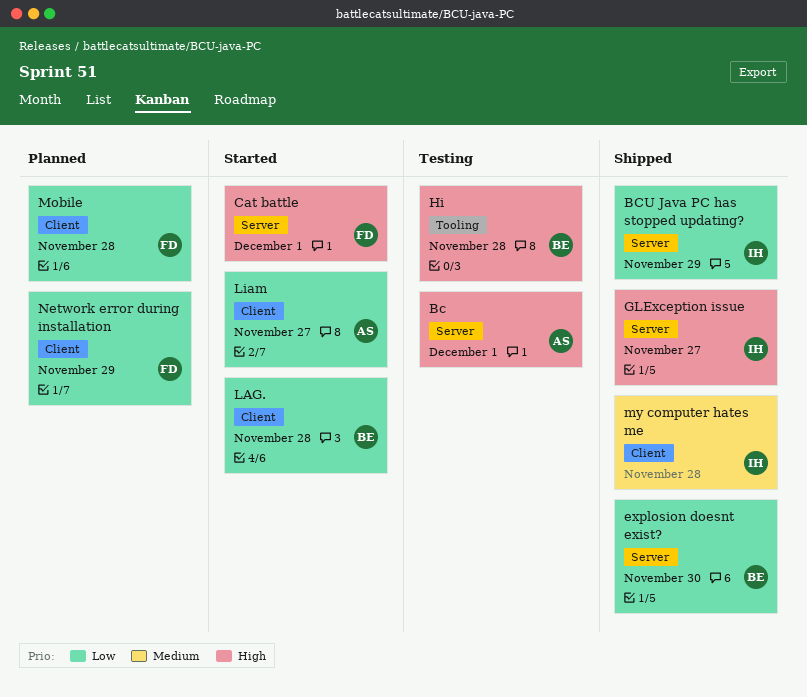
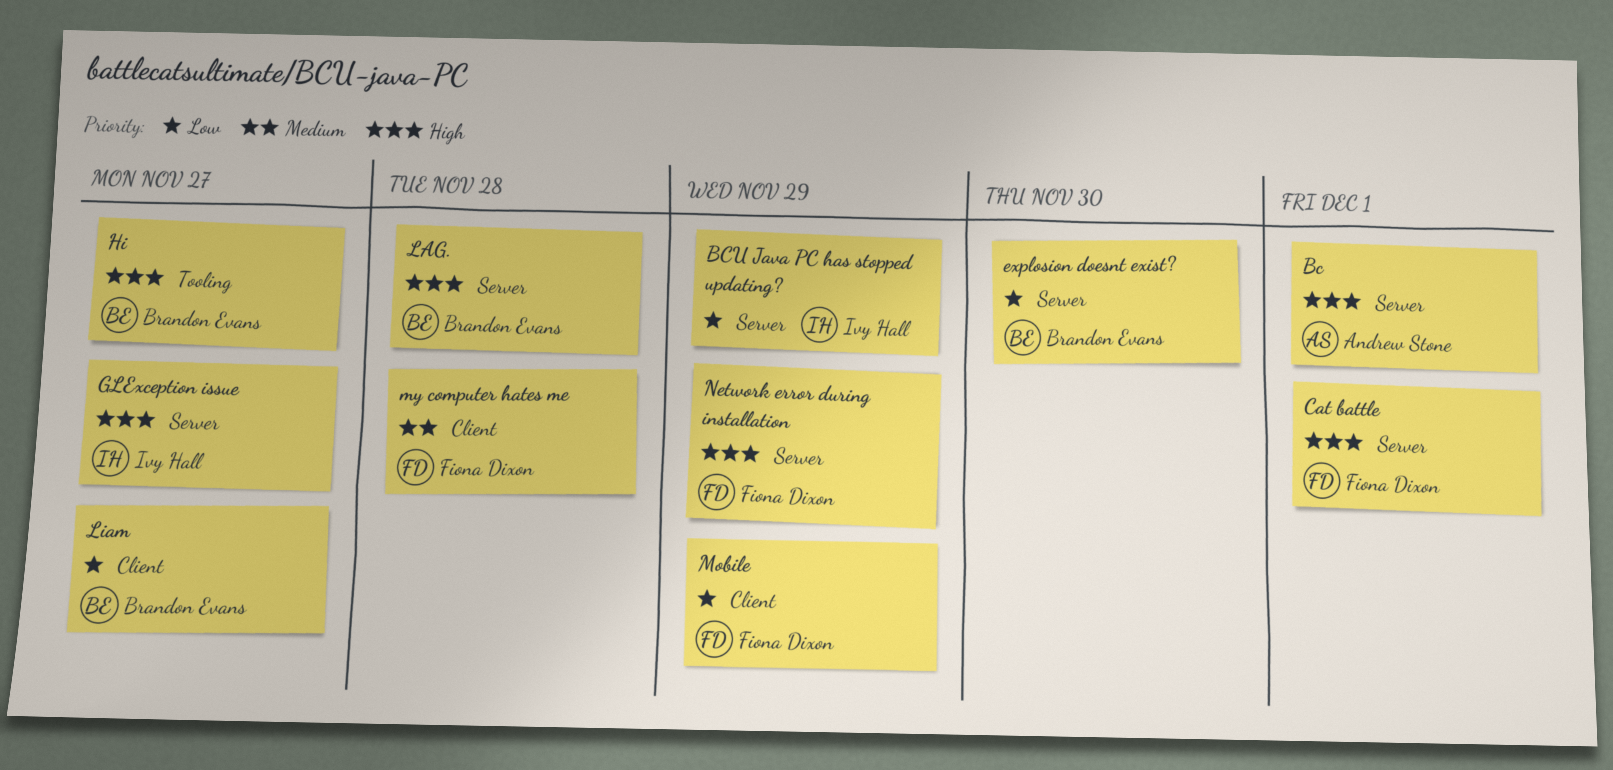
Hi, due: Nov 28 -> Nov 27
LAG., priority: Low -> High
LAG., label: Client -> Server
Liam, owner: Andrew Stone -> Brandon Evans
Mobile, due: Nov 28 -> Nov 29
my computer hates me, owner: Ivy Hall -> Fiona Dixon
Network error during installation, priority: Low -> High
Network error during installation, label: Client -> Server

